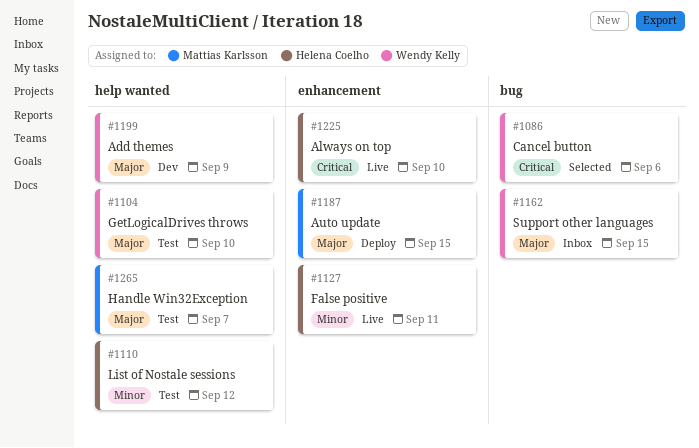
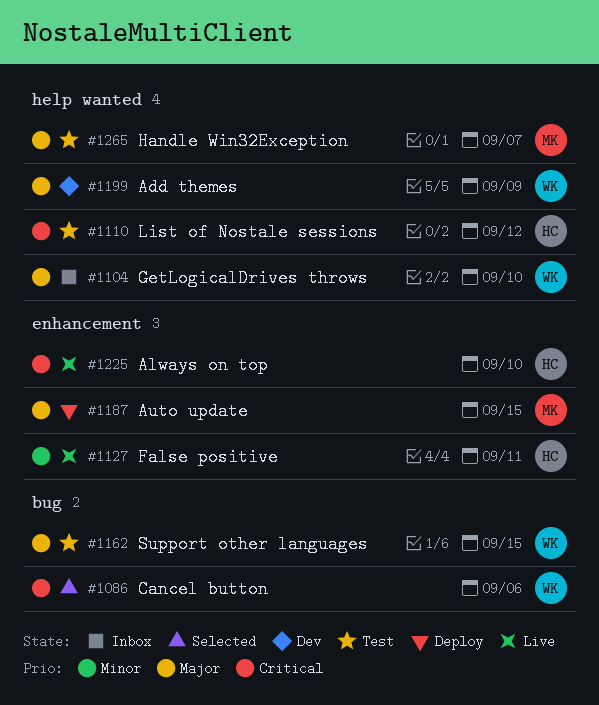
#1104, status: Test -> Inbox
#1110, priority: Minor -> Critical
#1162, status: Inbox -> Test

